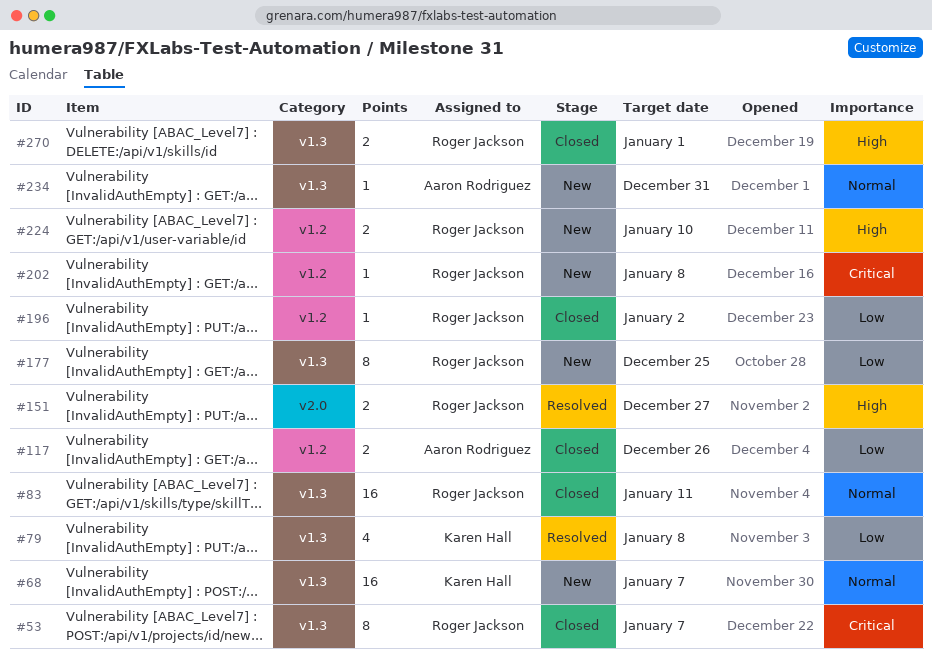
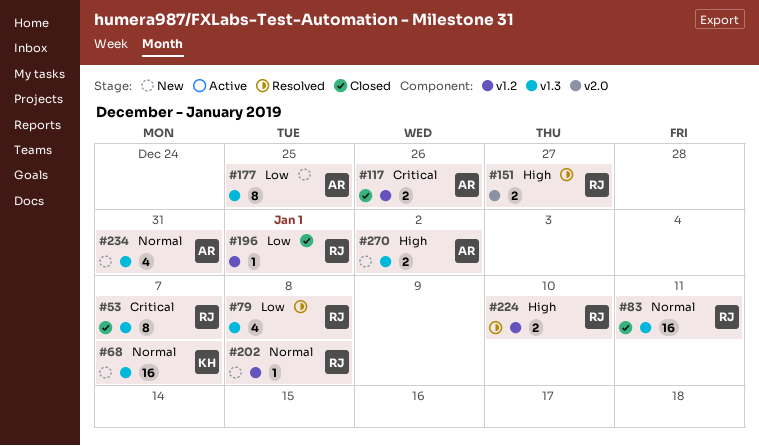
#79, owner: Karen Hall -> Roger Jackson
#117, priority: Low -> Critical
#177, owner: Roger Jackson -> Aaron Rodriguez
#196, due: Jan 2 -> Jan 1
#202, priority: Critical -> Normal
#224, status: New -> Resolved
#234, estimate: 1 -> 4
#270, status: Closed -> New
#270, owner: Roger Jackson -> Aaron Rodriguez
#270, due: Jan 1 -> Jan 2

